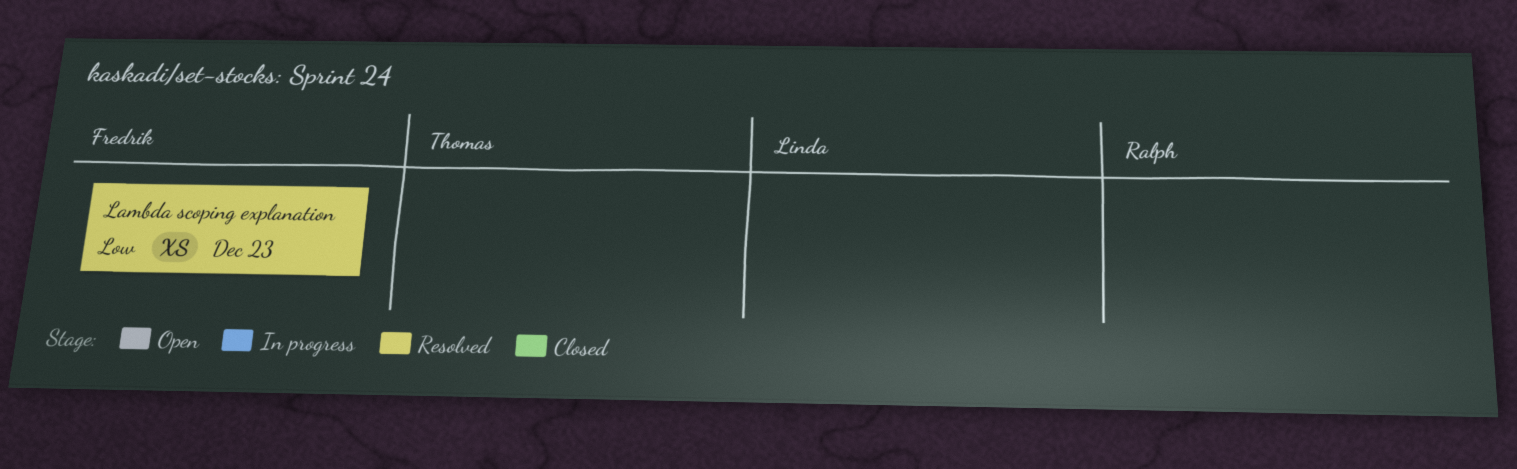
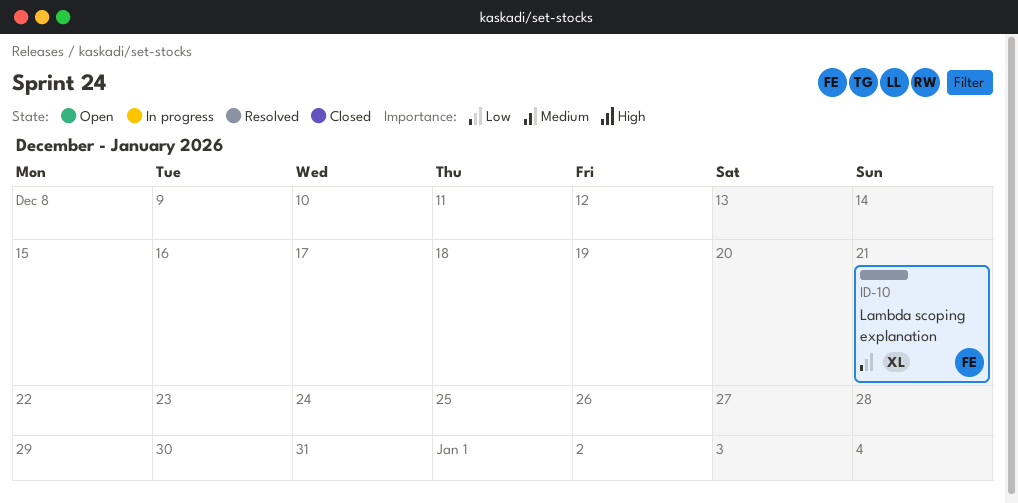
Lambda scoping explanation, estimate: XS -> XL
Lambda scoping explanation, due: Dec 23 -> Dec 21

